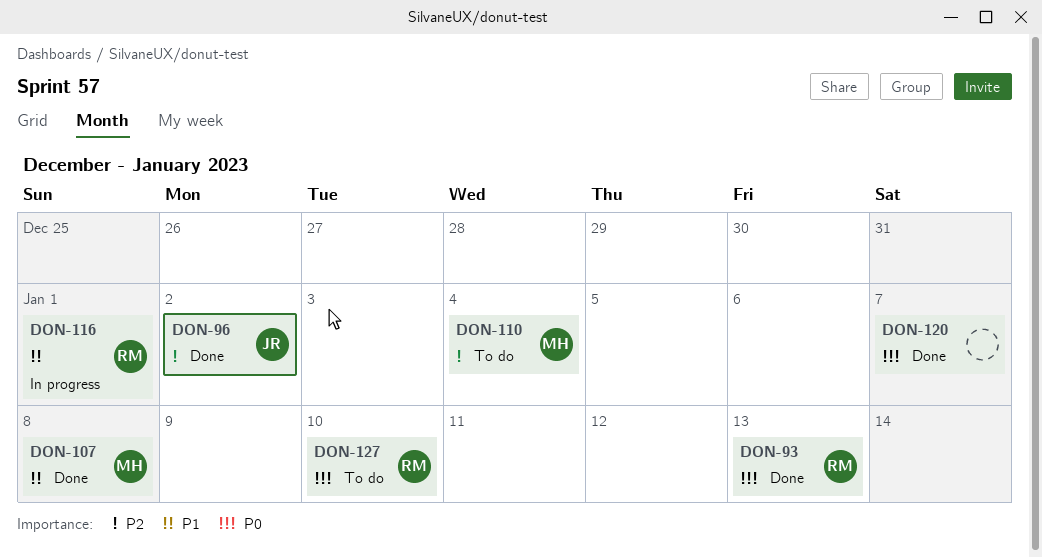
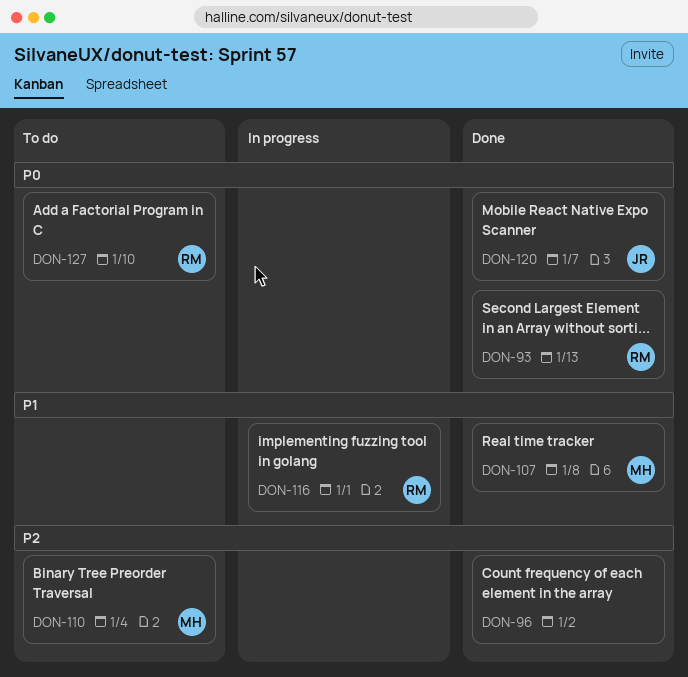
DON-96, owner: JR -> none
DON-120, owner: none -> JR

